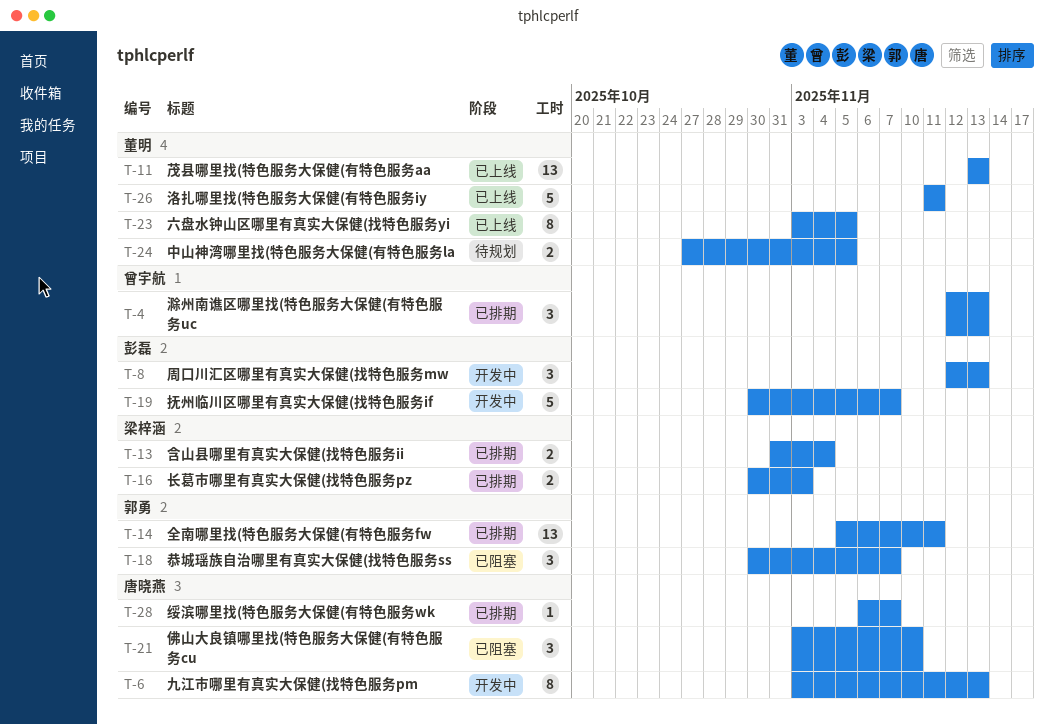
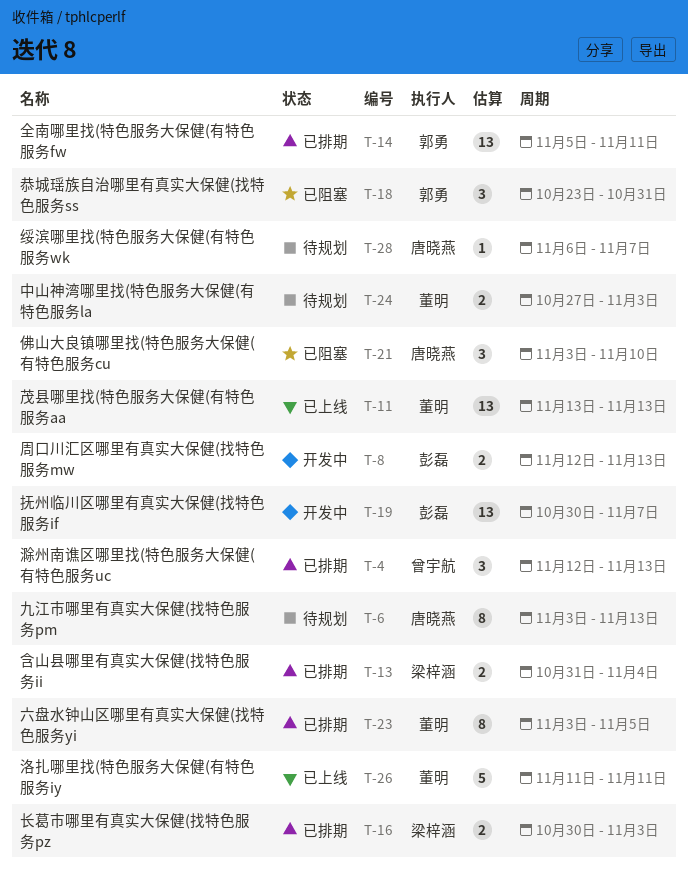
T-6, status: 开发中 -> 待规划
T-8, estimate: 3 -> 2
T-18, start: Oct 30 -> Oct 23
T-18, due: Nov 7 -> Oct 31
T-19, estimate: 5 -> 13
T-23, status: 已上线 -> 已排期
T-24, due: Nov 5 -> Nov 3
T-28, status: 已排期 -> 待规划

